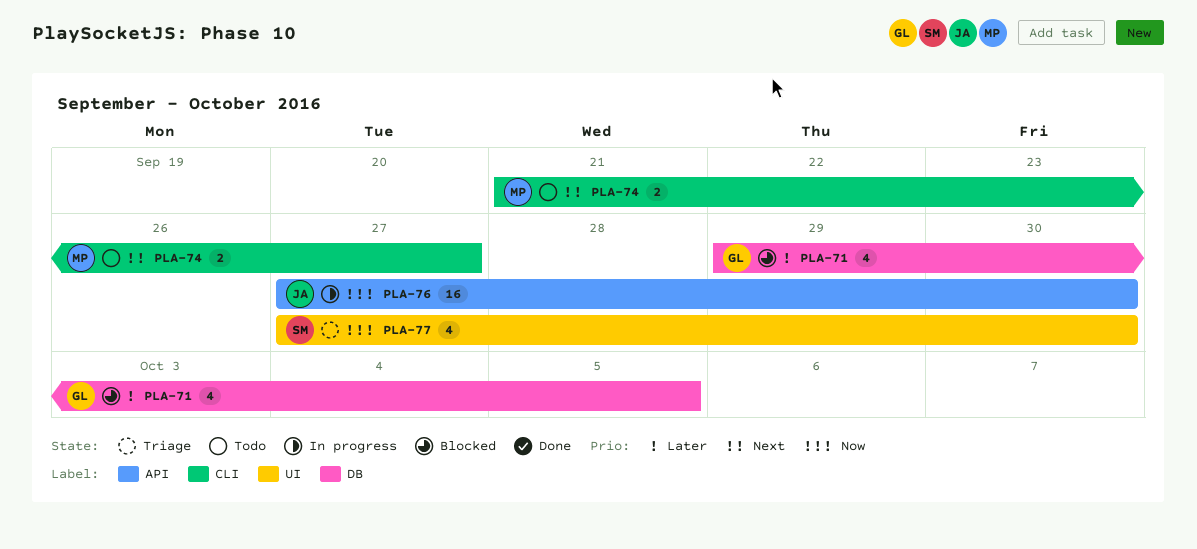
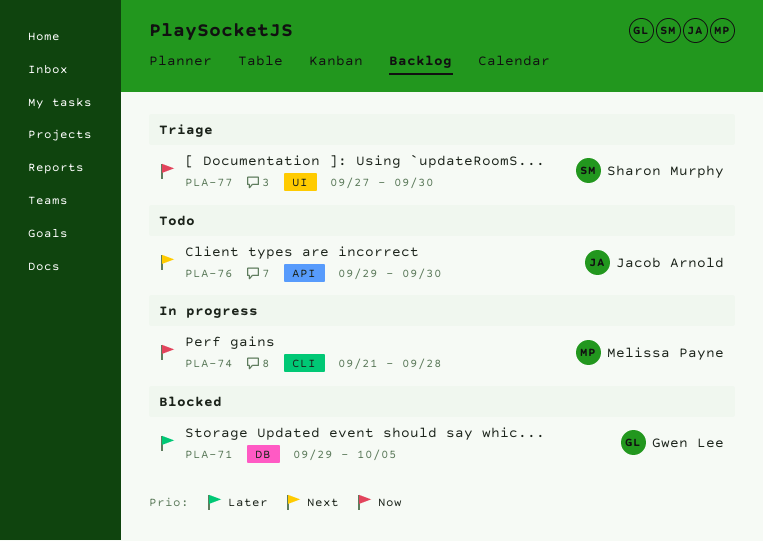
PLA-74, status: Todo -> In progress
PLA-74, priority: Next -> Now
PLA-74, due: Sep 27 -> Sep 28
PLA-76, status: In progress -> Todo
PLA-76, priority: Now -> Next
PLA-76, start: Sep 27 -> Sep 29

